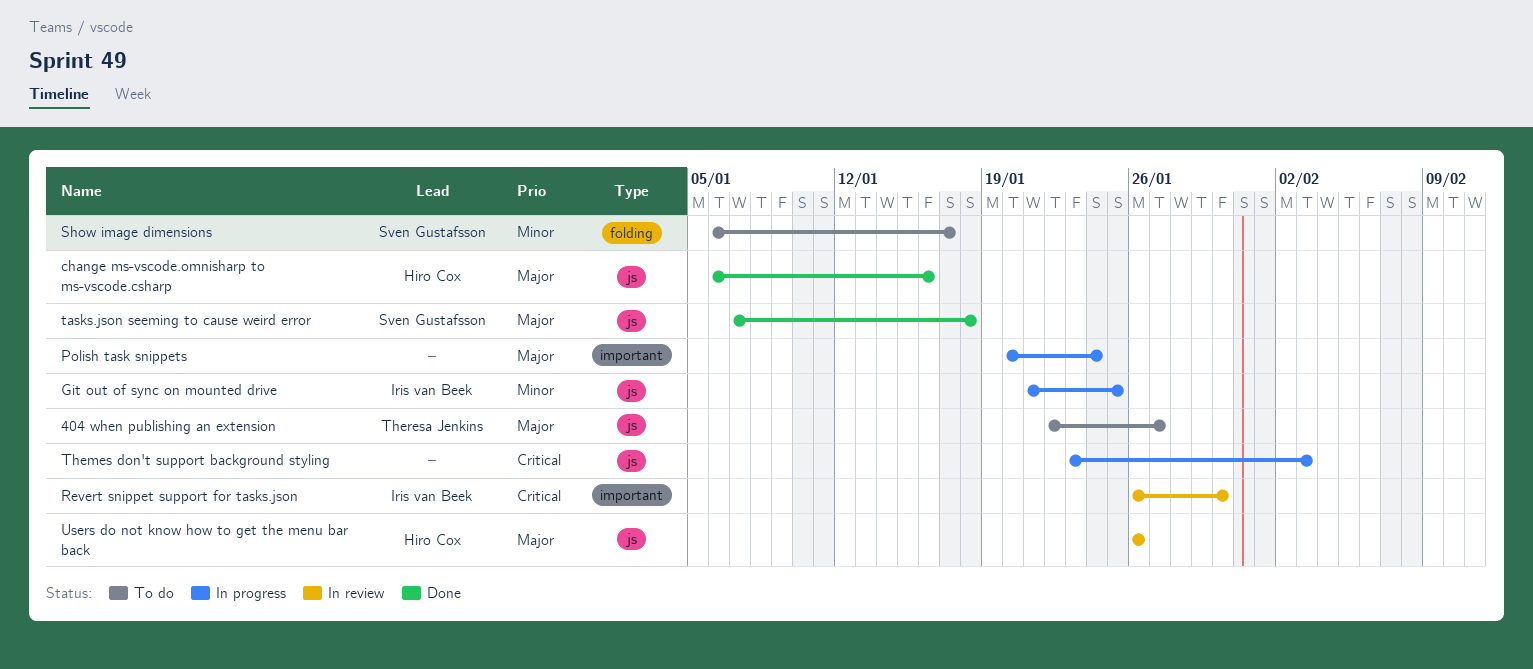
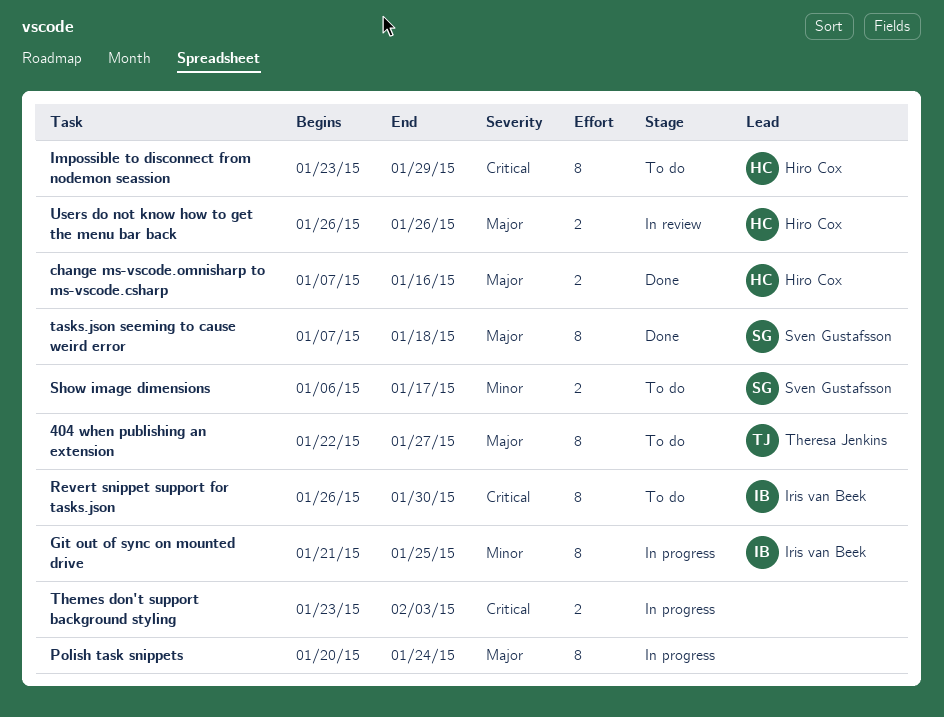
change ms-vscode.omnisharp to ms-vscode.csharp, start: Jan 6 -> Jan 7
Impossible to disconnect from nodemon seassion: none -> present
Revert snippet support for tasks.json, status: In review -> To do

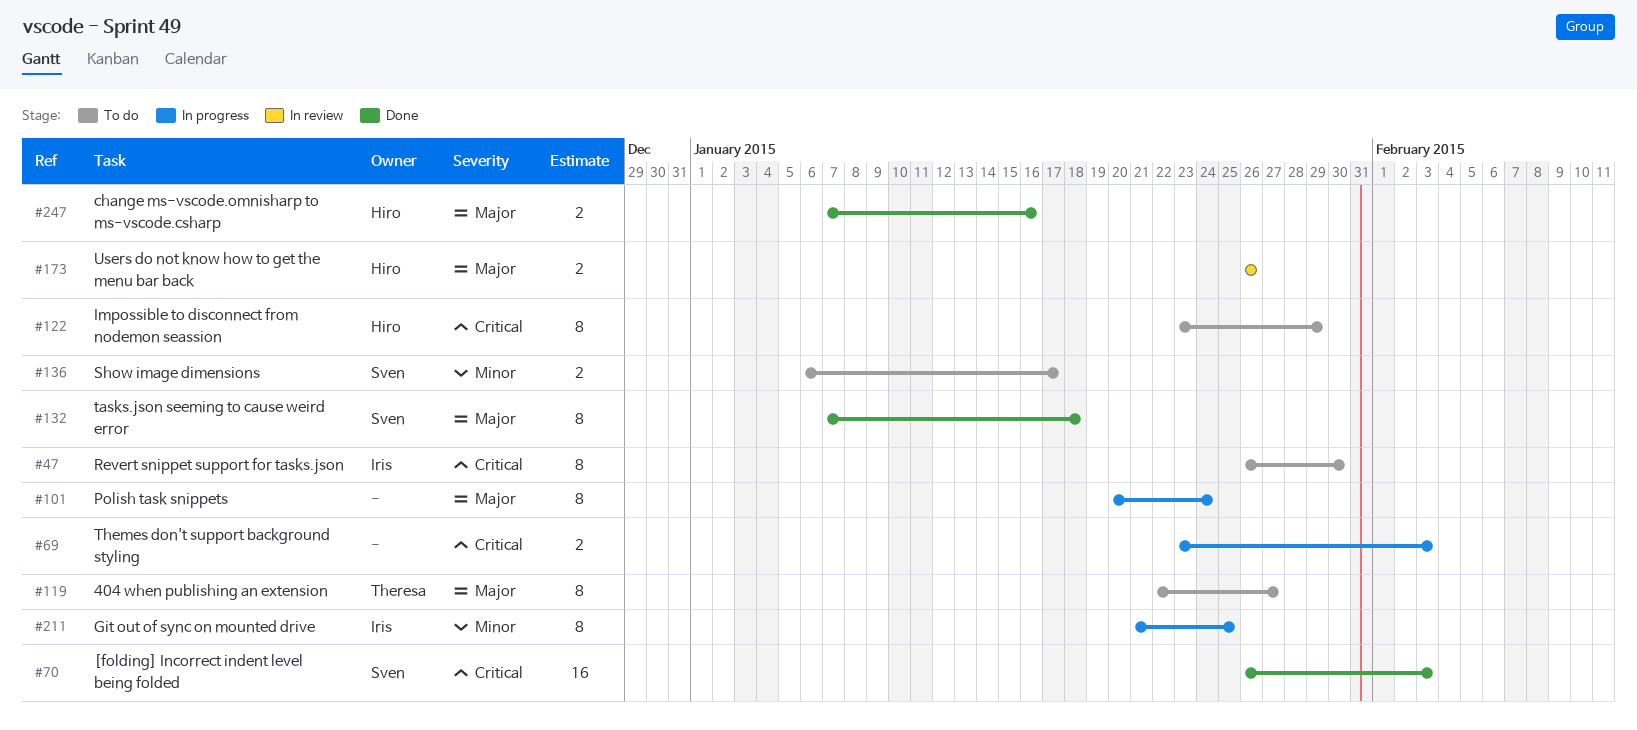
[folding] Incorrect indent level being folded: none -> present

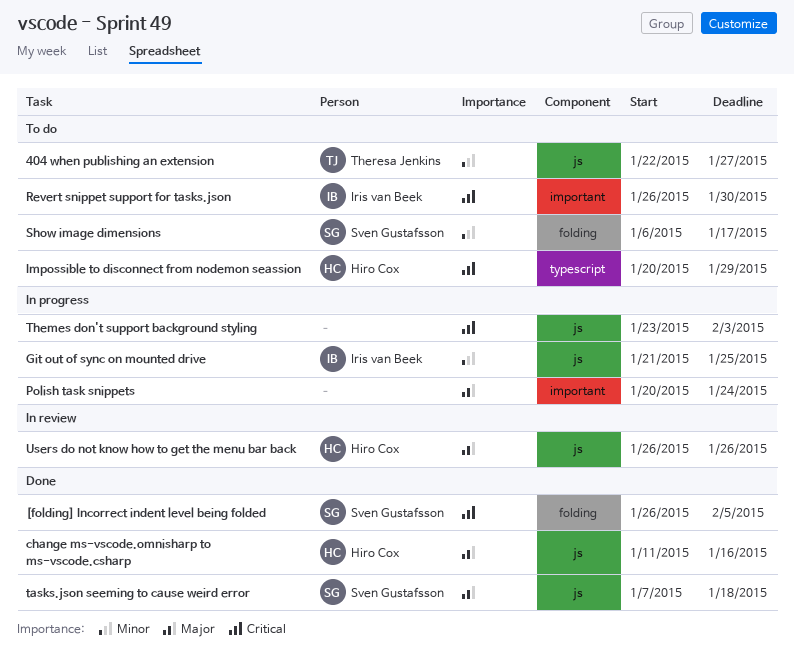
404 when publishing an extension, priority: Major -> Minor
[folding] Incorrect indent level being folded, due: Feb 3 -> Feb 5
change ms-vscode.omnisharp to ms-vscode.csharp, start: Jan 7 -> Jan 11
Impossible to disconnect from nodemon seassion, start: Jan 23 -> Jan 20

